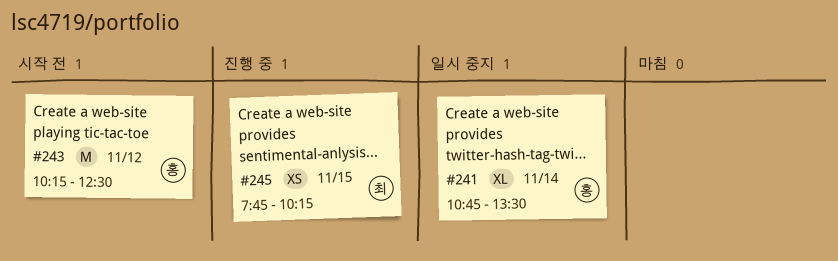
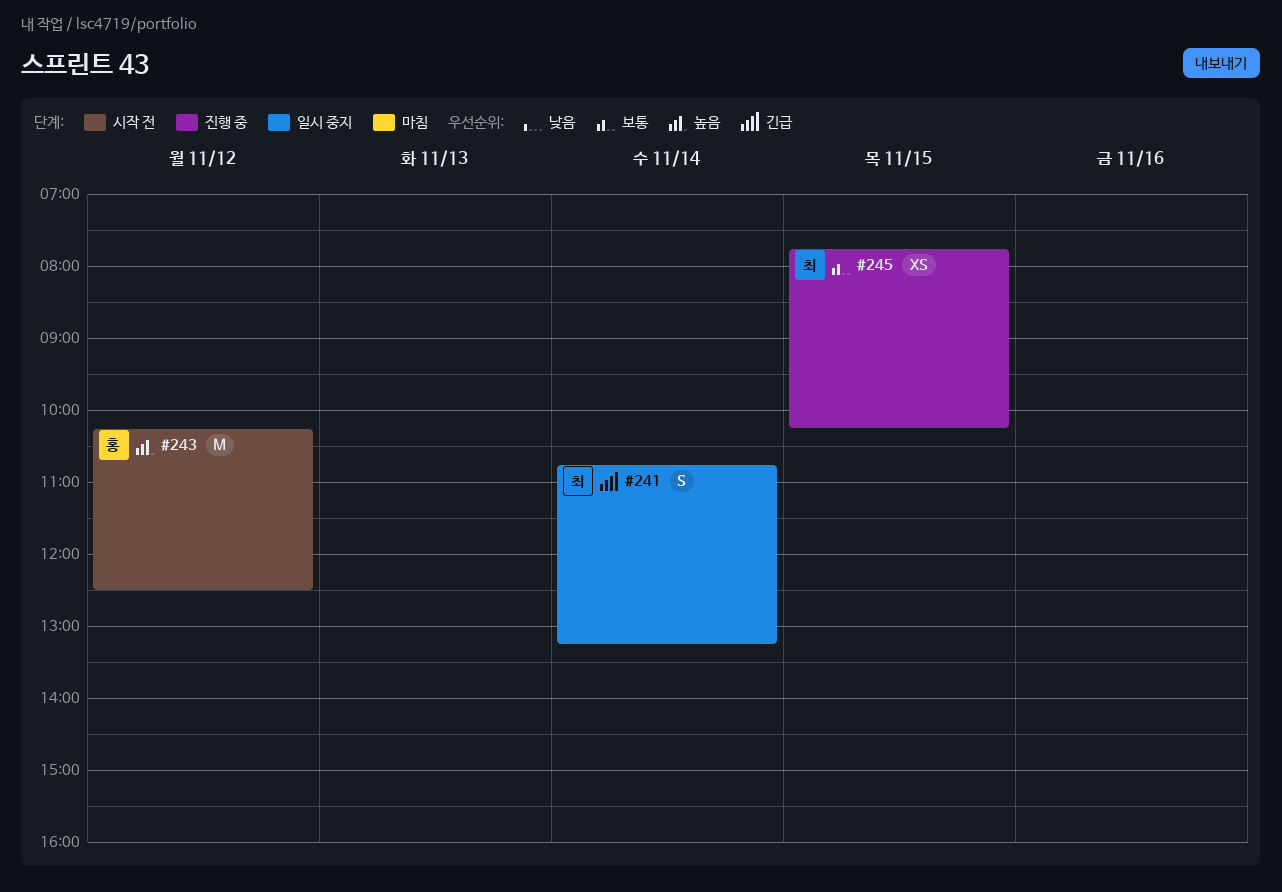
#241, owner: 홍 -> 최
#241, estimate: XL -> S
#241, ends: 13:30 -> 13:15

